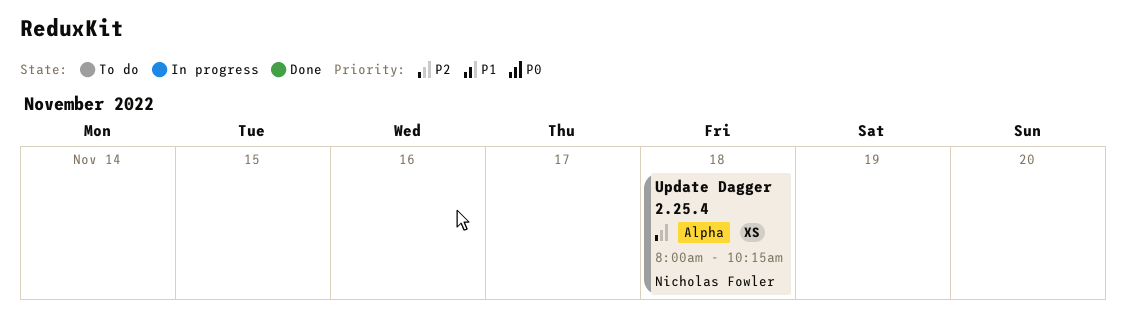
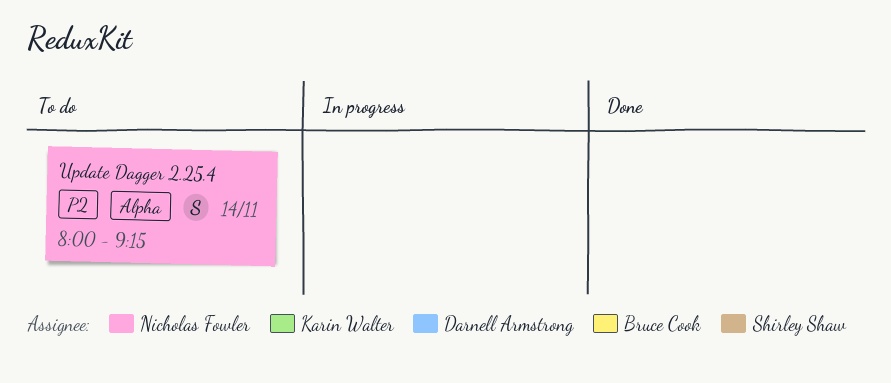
Update Dagger 2.25.4, estimate: XS -> S
Update Dagger 2.25.4, day: Nov 18 -> Nov 14
Update Dagger 2.25.4, ends: 10:15 -> 09:15

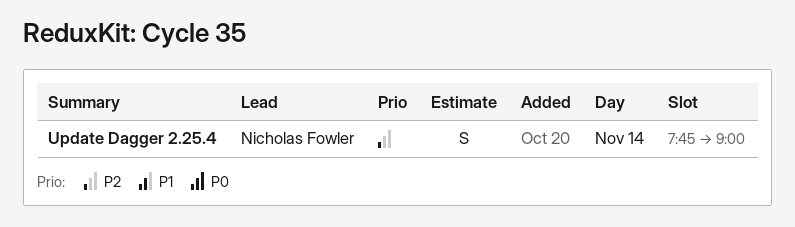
Update Dagger 2.25.4, begins: 08:00 -> 07:45
Update Dagger 2.25.4, ends: 09:15 -> 09:00

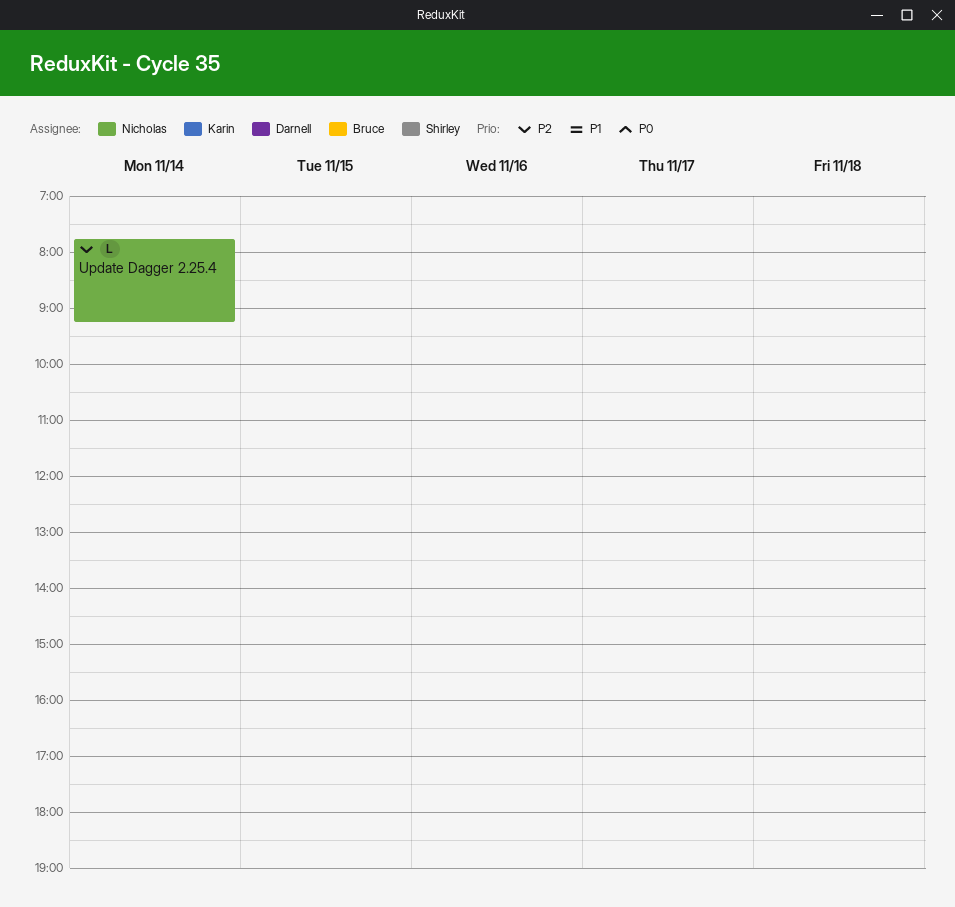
Update Dagger 2.25.4, estimate: S -> L
Update Dagger 2.25.4, ends: 09:00 -> 09:15

